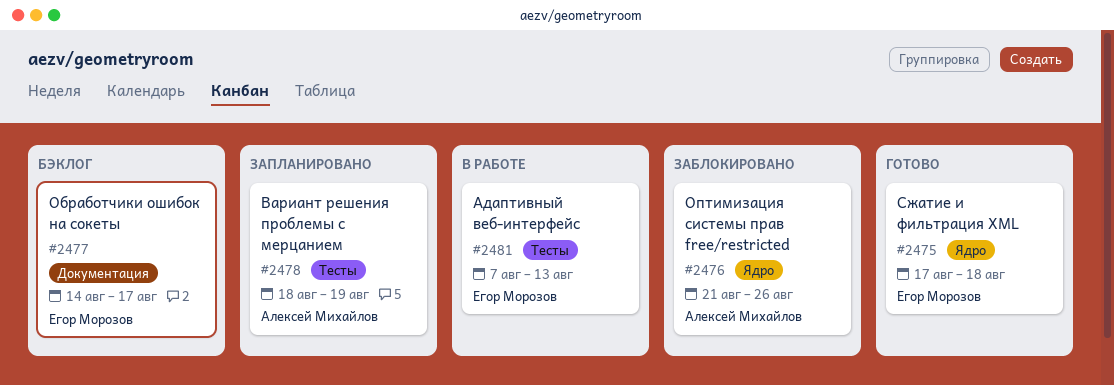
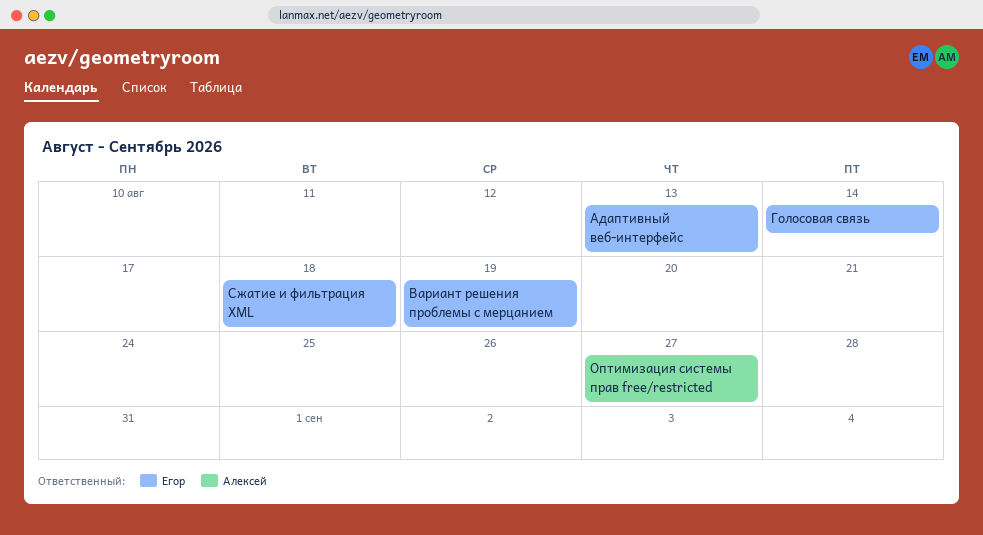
Вариант решения проблемы с мерцанием, owner: Алексей Михайлов -> Егор Морозов
Голосовая связь: none -> present
Обработчики ошибок на сокеты: present -> none
Оптимизация системы прав free/restricted, due: Aug 26 -> Aug 27

